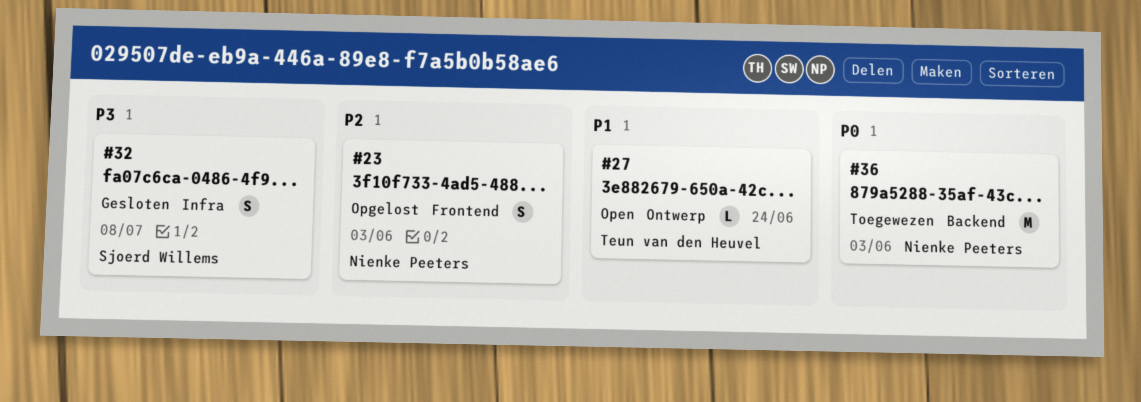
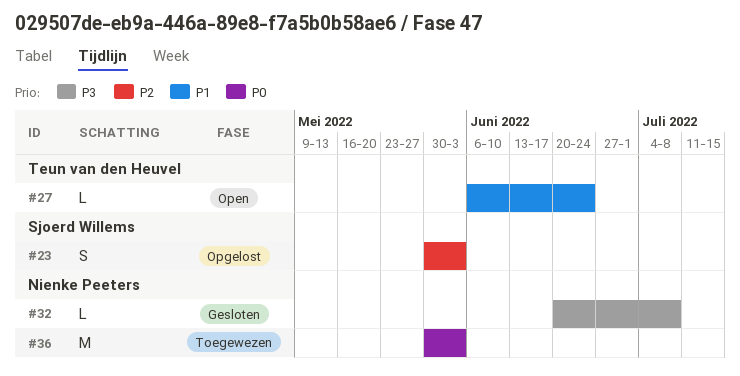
#23, owner: Nienke Peeters -> Sjoerd Willems
#32, owner: Sjoerd Willems -> Nienke Peeters
#32, estimate: S -> L

